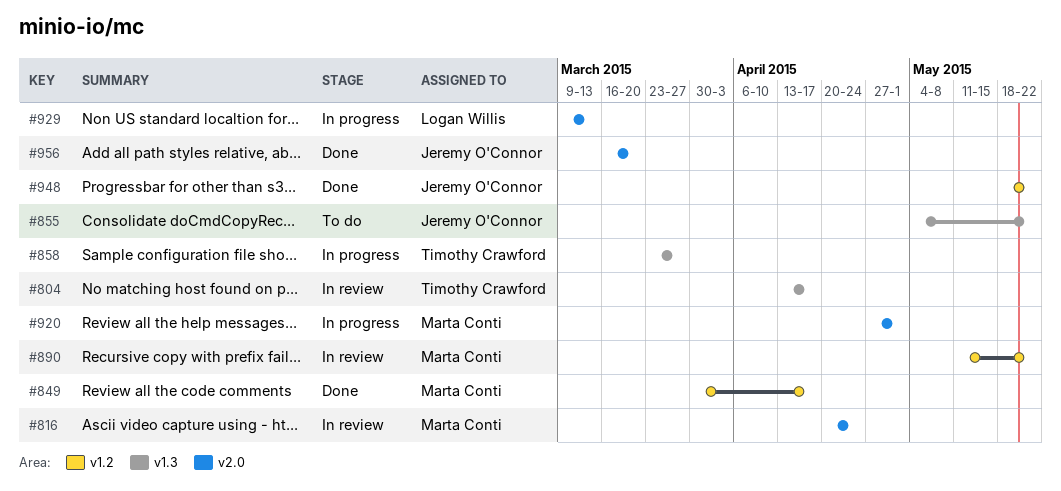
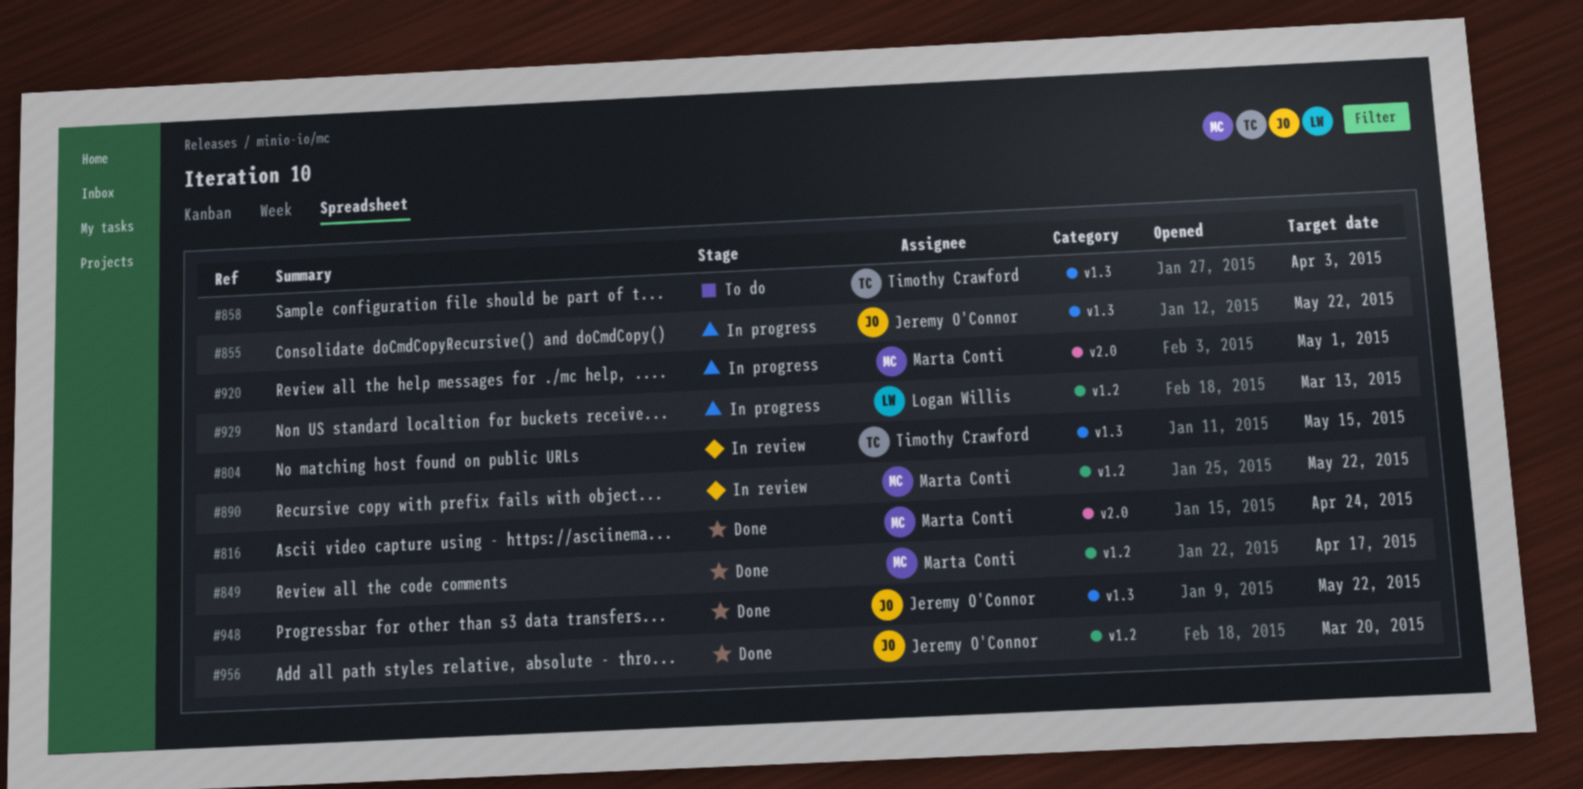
#804, due: Apr 17 -> May 15
#816, status: In review -> Done
#855, status: To do -> In progress
#858, status: In progress -> To do
#858, due: Mar 27 -> Apr 3
#929, label: v2.0 -> v1.2
#948, label: v1.2 -> v1.3
#956, label: v2.0 -> v1.2

